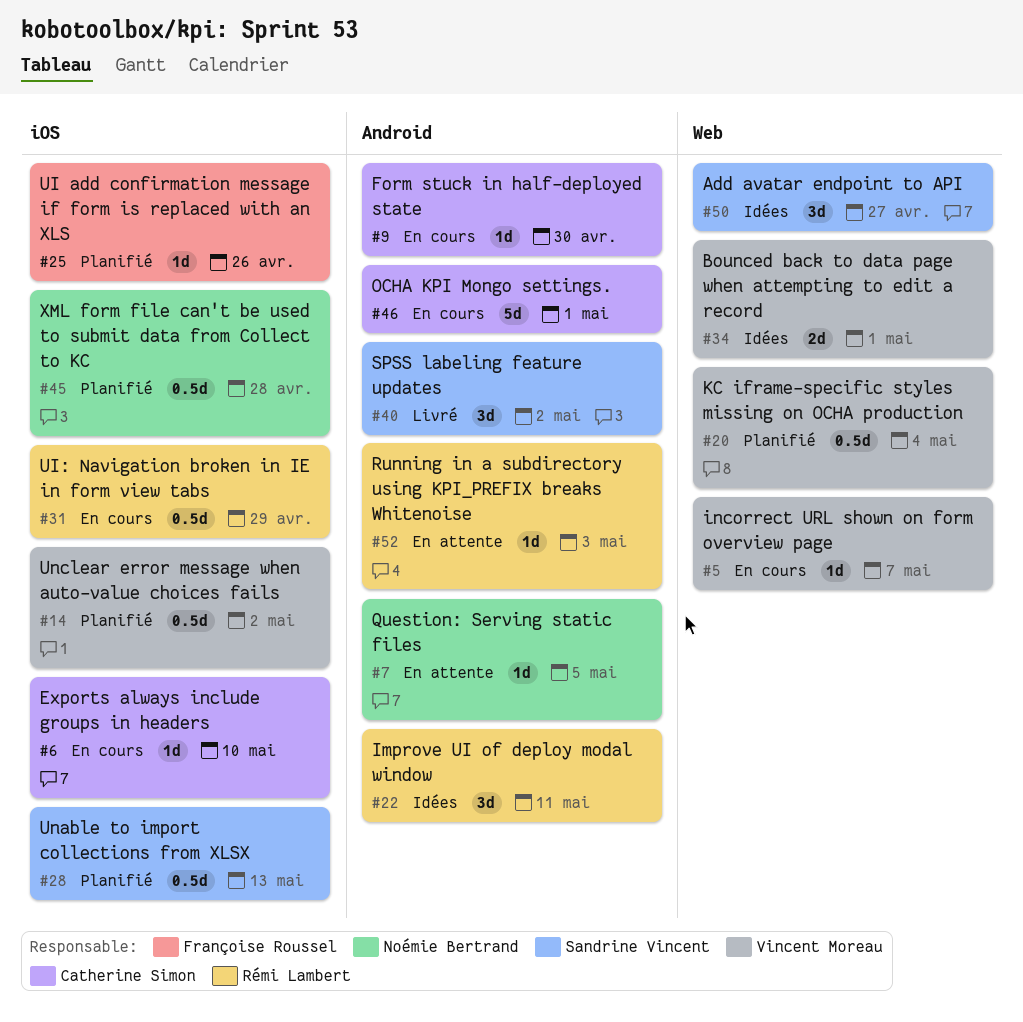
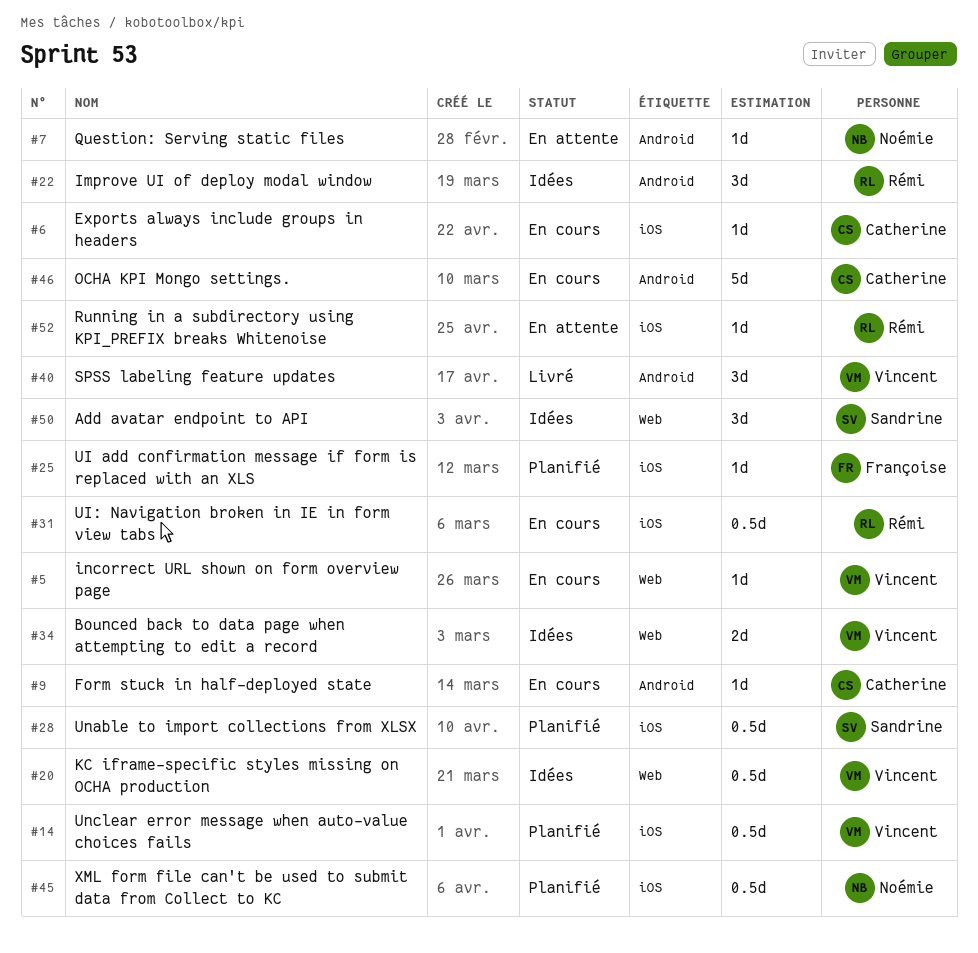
#20, status: Planifié -> Idées
#40, owner: Sandrine Vincent -> Vincent Moreau
#52, label: Android -> iOS

